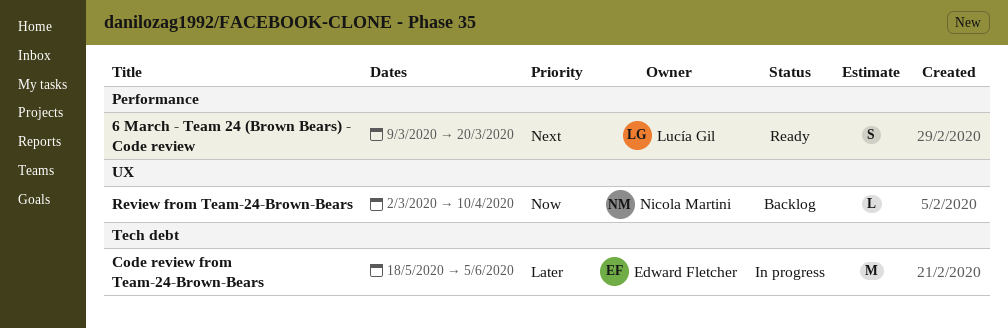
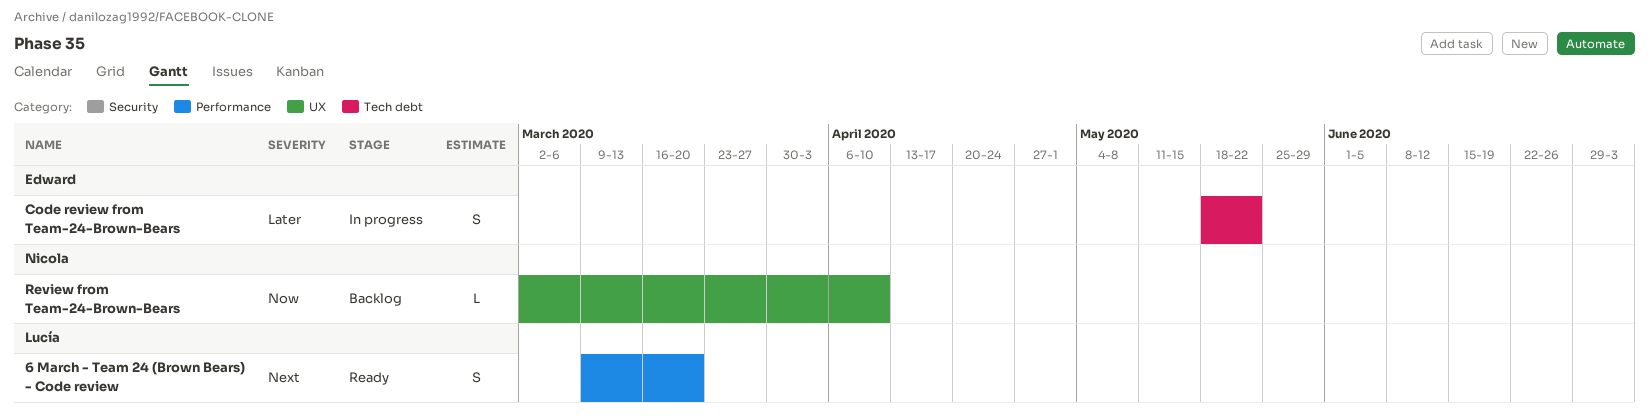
Code review from Team-24-Brown-Bears, estimate: M -> S
Code review from Team-24-Brown-Bears, due: Jun 5 -> May 22

